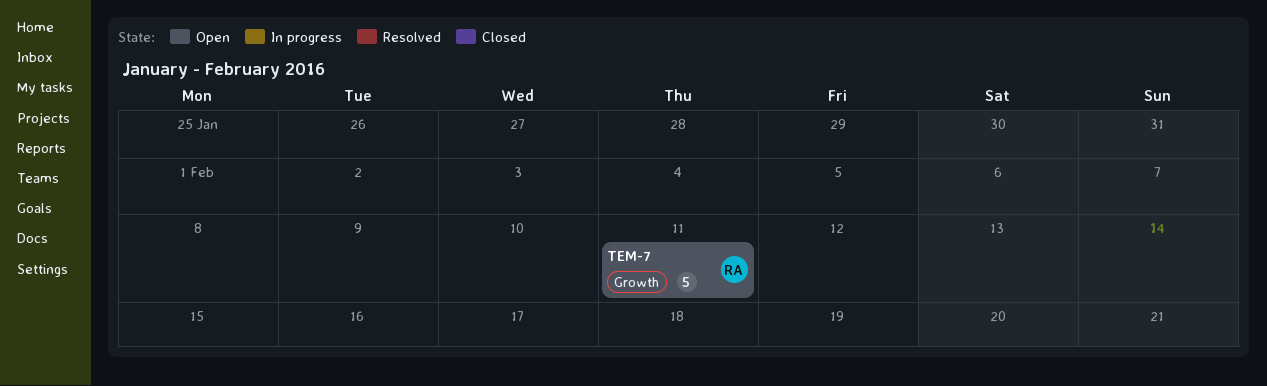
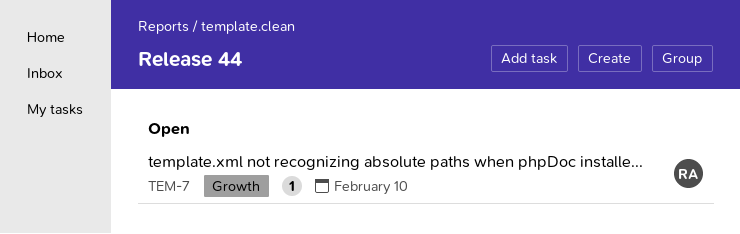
TEM-7, estimate: 5 -> 1
TEM-7, due: Feb 11 -> Feb 10

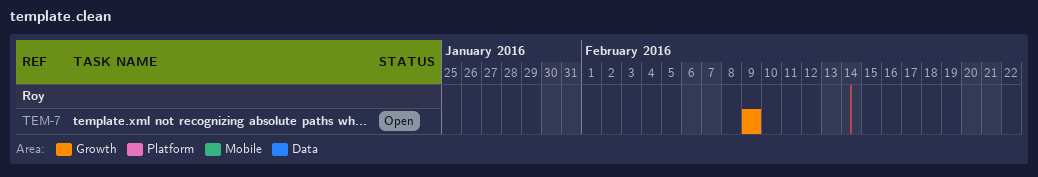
TEM-7, due: Feb 10 -> Feb 9

